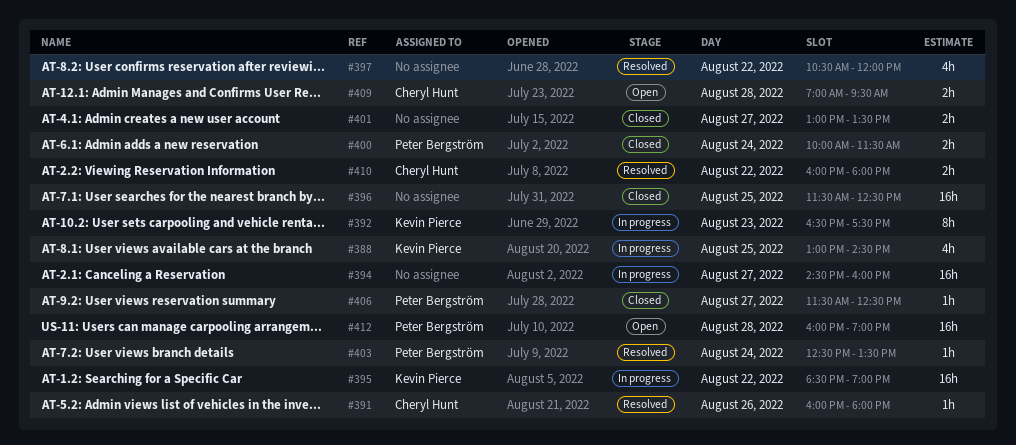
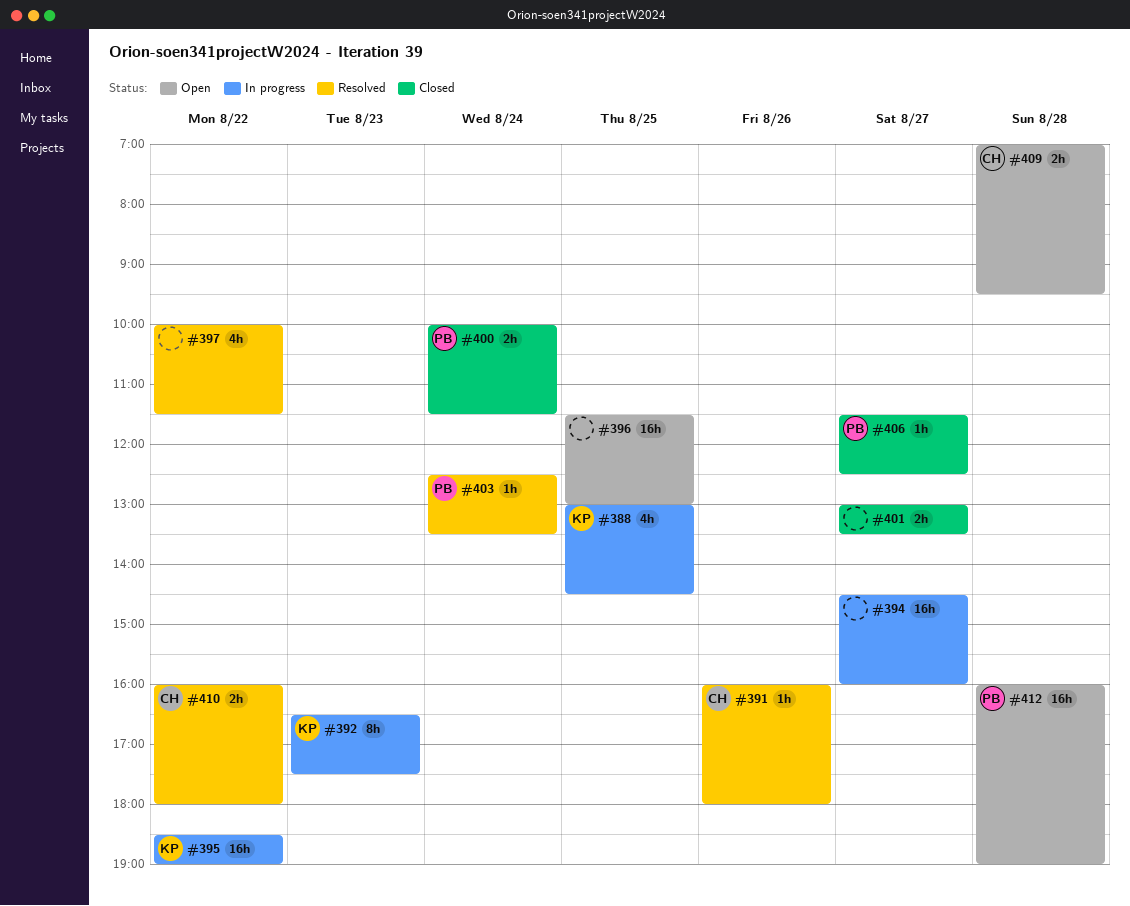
#396, status: Closed -> Open
#396, ends: 12:30 -> 13:00
#397, begins: 10:30 -> 10:00
#397, ends: 12:00 -> 11:30

